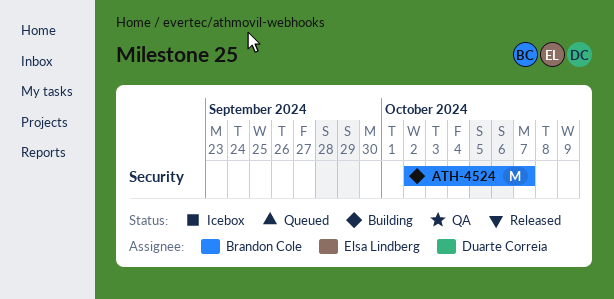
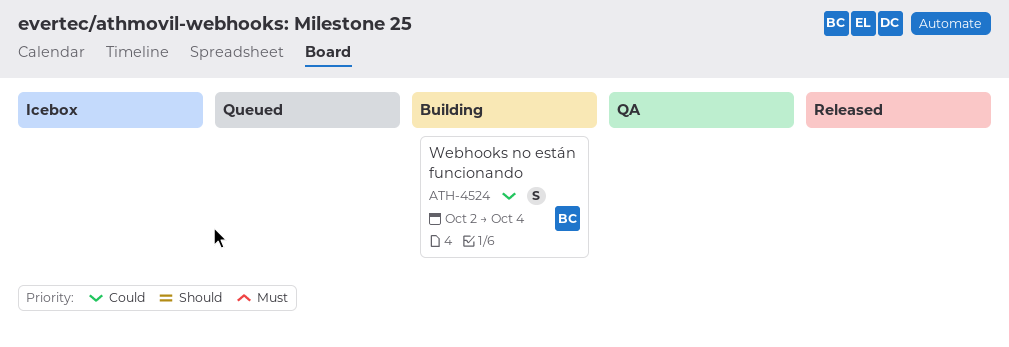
ATH-4524, estimate: M -> S
ATH-4524, due: Oct 7 -> Oct 4

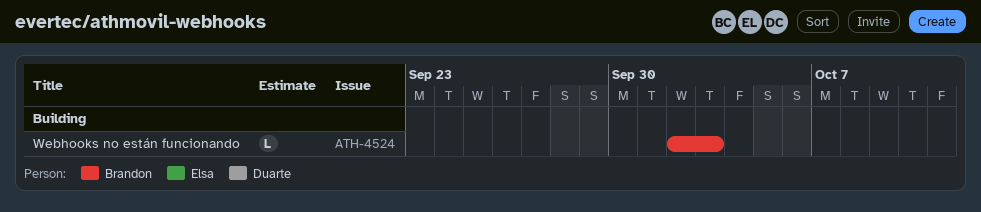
ATH-4524, estimate: S -> L
ATH-4524, due: Oct 4 -> Oct 3

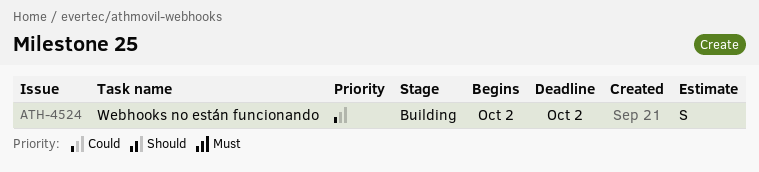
ATH-4524, estimate: L -> S
ATH-4524, due: Oct 3 -> Oct 2

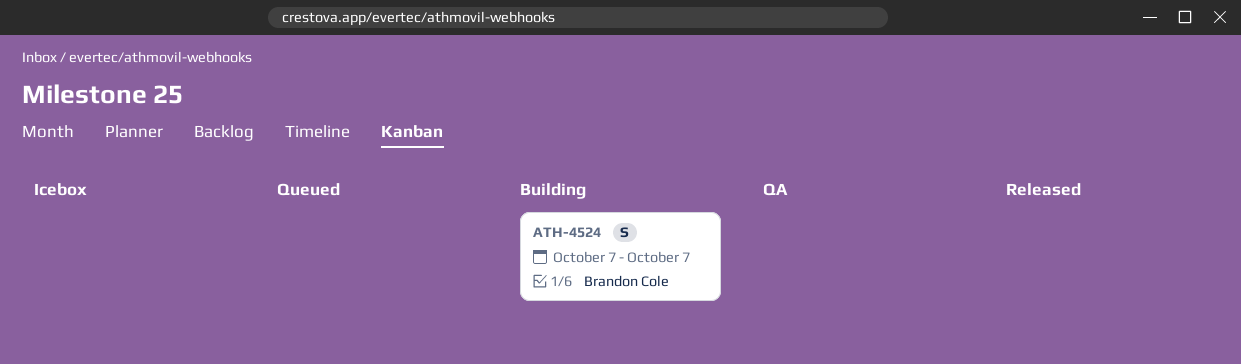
ATH-4524, start: Oct 2 -> Oct 7
ATH-4524, due: Oct 2 -> Oct 7

